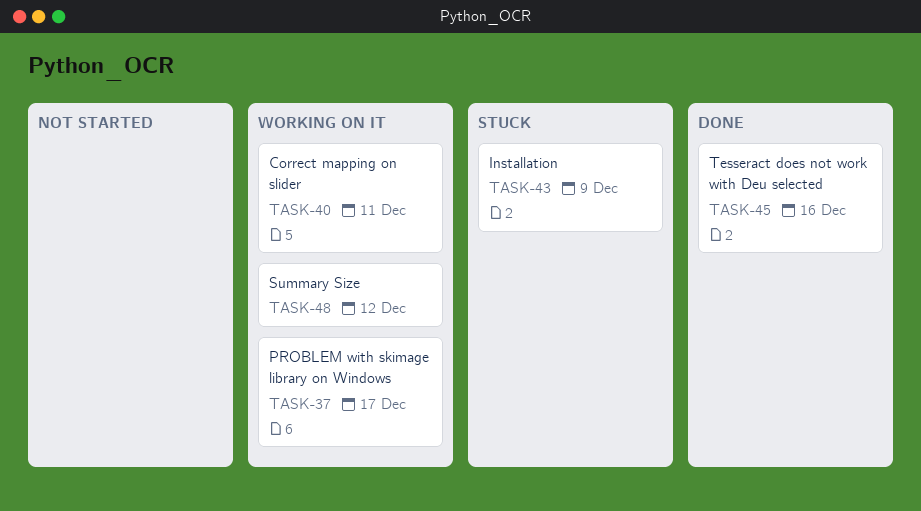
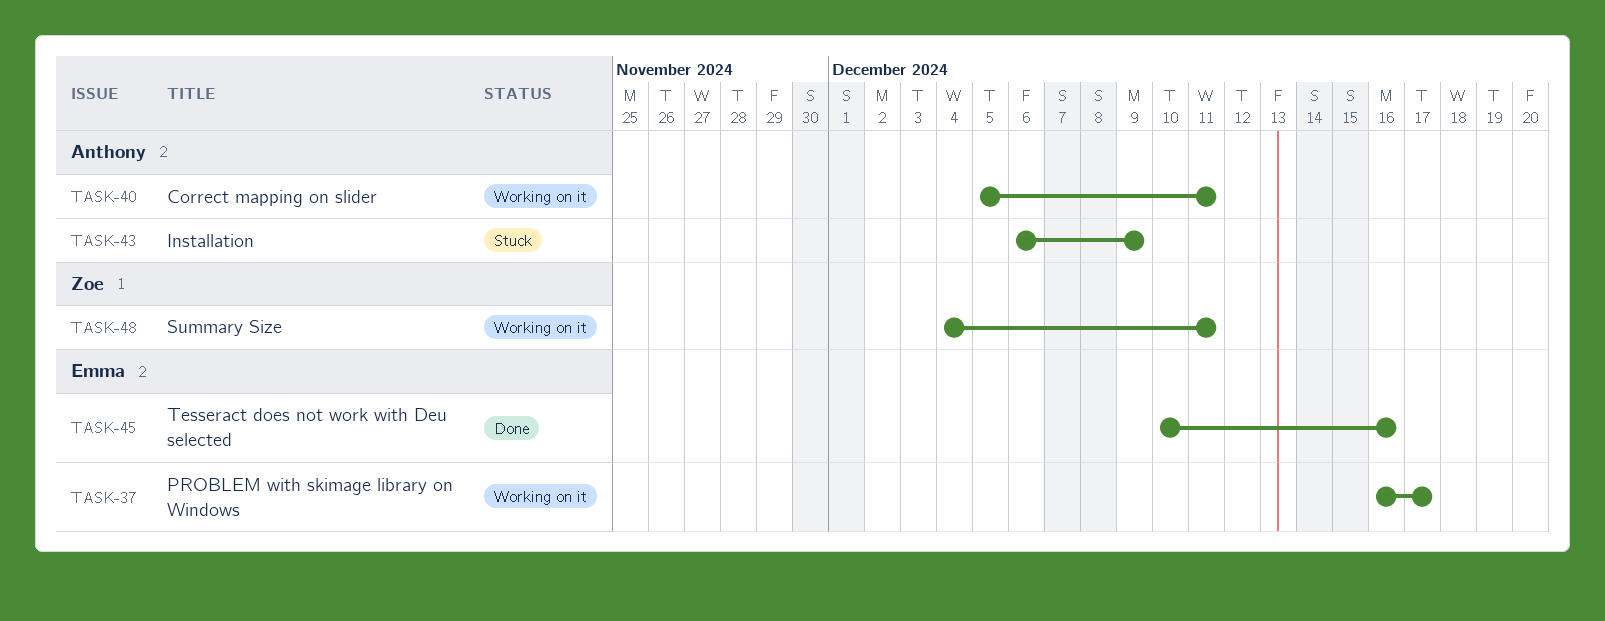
TASK-48, due: Dec 12 -> Dec 11

